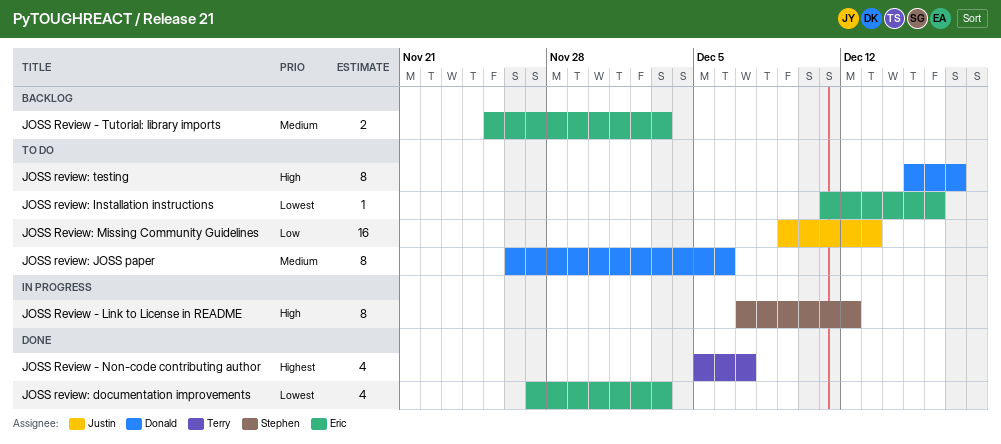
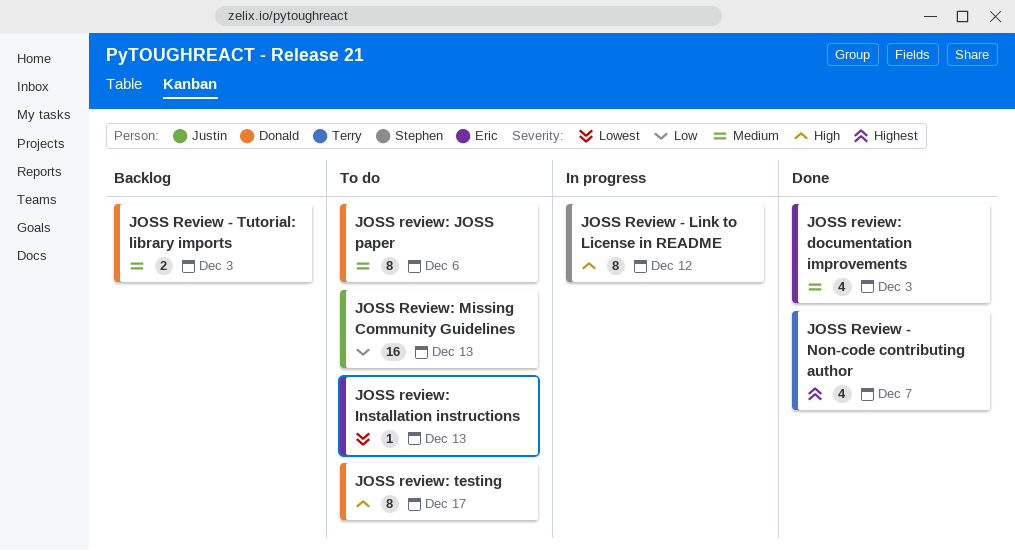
JOSS Review - Tutorial: library imports, owner: Eric -> Donald
JOSS review: documentation improvements, priority: Lowest -> Medium
JOSS review: Installation instructions, due: Dec 16 -> Dec 13

